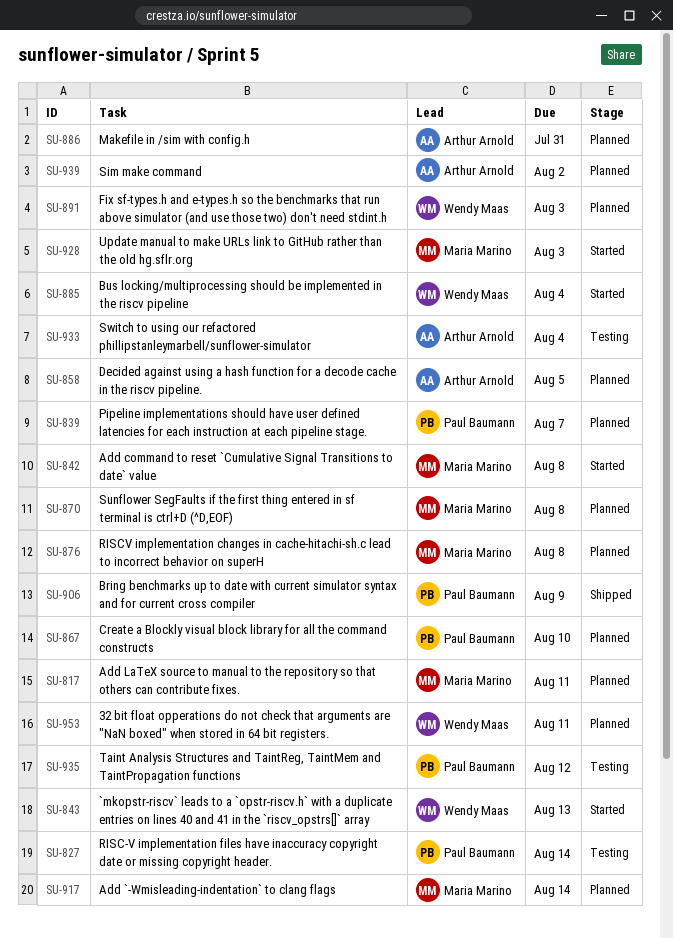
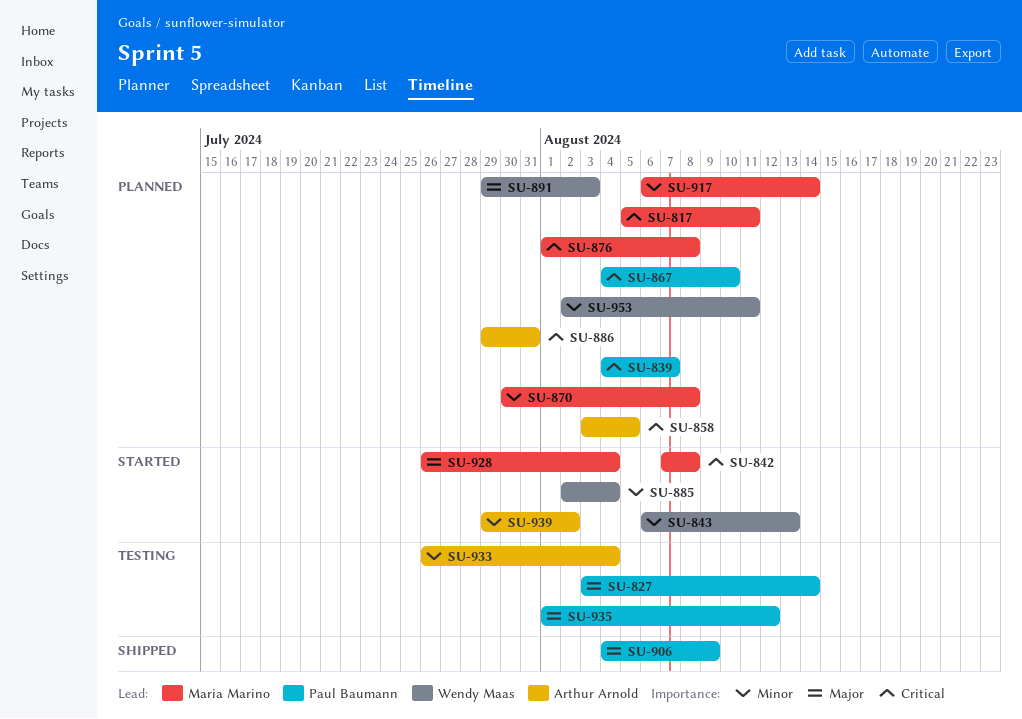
SU-928, due: Aug 3 -> Aug 4
SU-939, status: Planned -> Started

